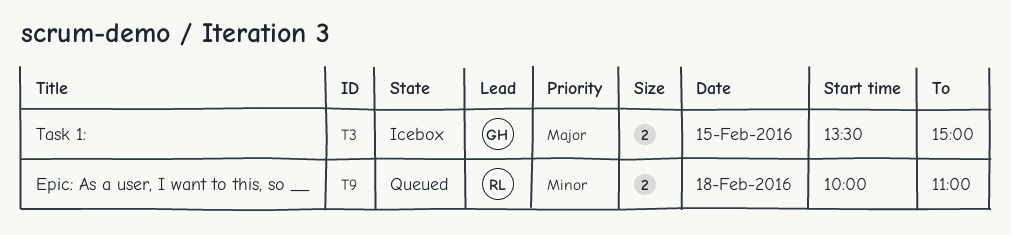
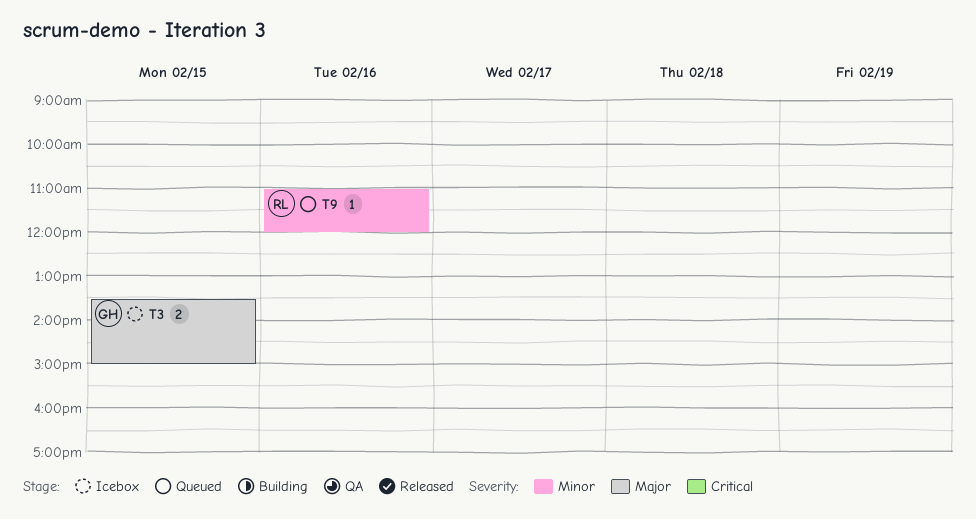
T9, estimate: 2 -> 1
T9, day: Feb 18 -> Feb 16
T9, begins: 10:00 -> 11:00
T9, ends: 11:00 -> 12:00

